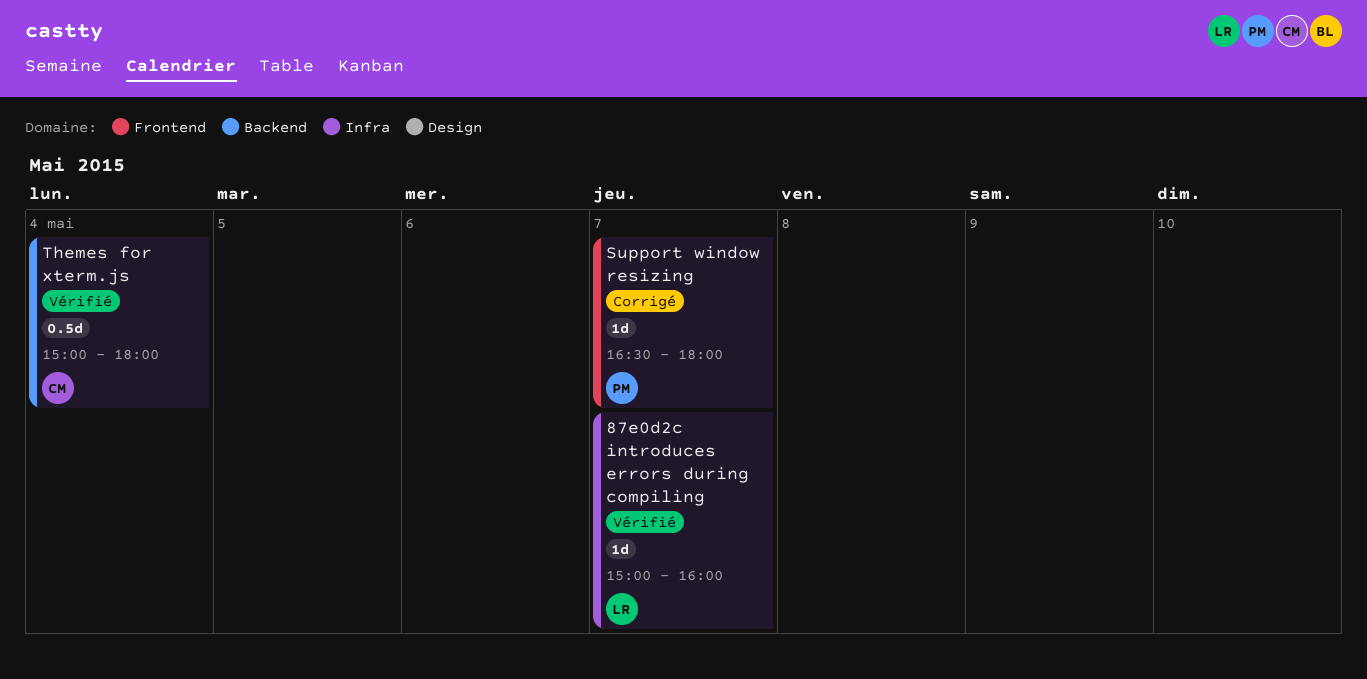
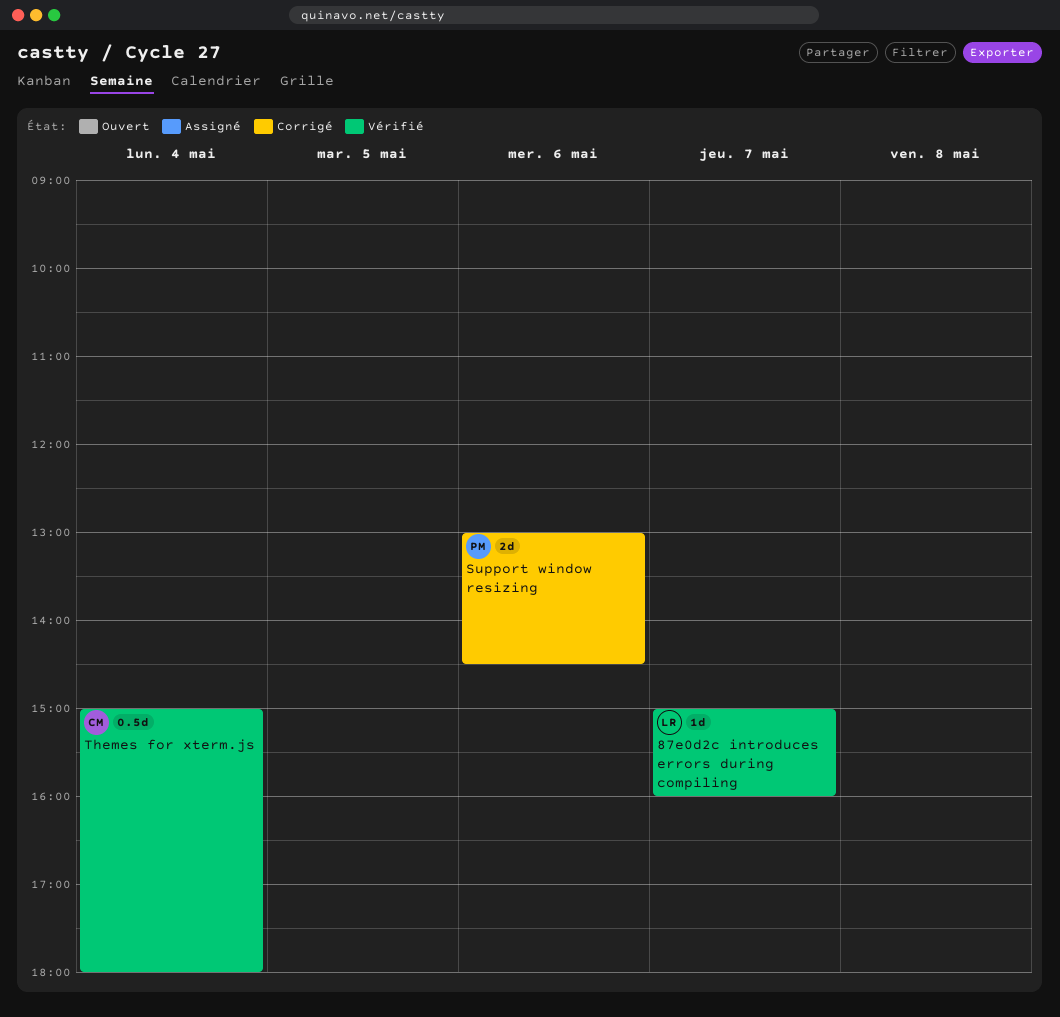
Support window resizing, estimate: 1d -> 2d
Support window resizing, day: May 7 -> May 6
Support window resizing, begins: 16:30 -> 13:00
Support window resizing, ends: 18:00 -> 14:30

